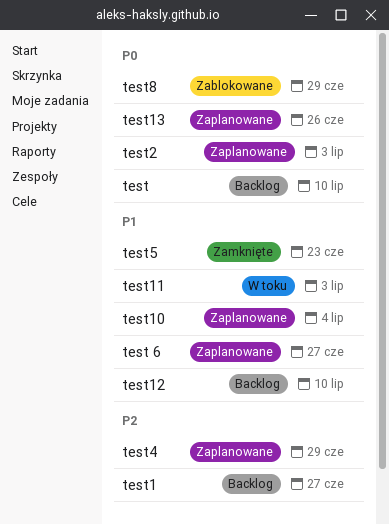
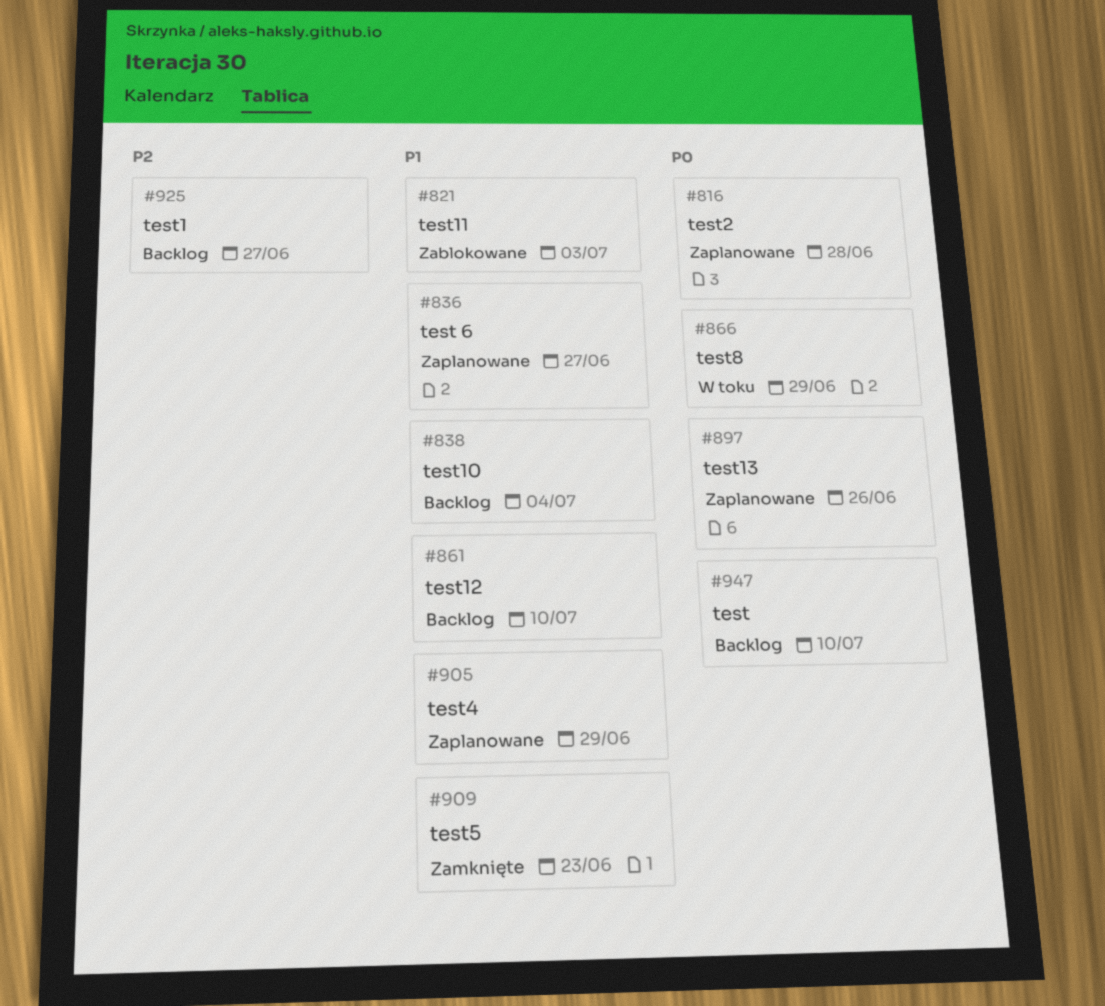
test10, status: Zaplanowane -> Backlog
test11, status: W toku -> Zablokowane
test2, due: Jul 3 -> Jun 28
test4, priority: P2 -> P1
test8, status: Zablokowane -> W toku

